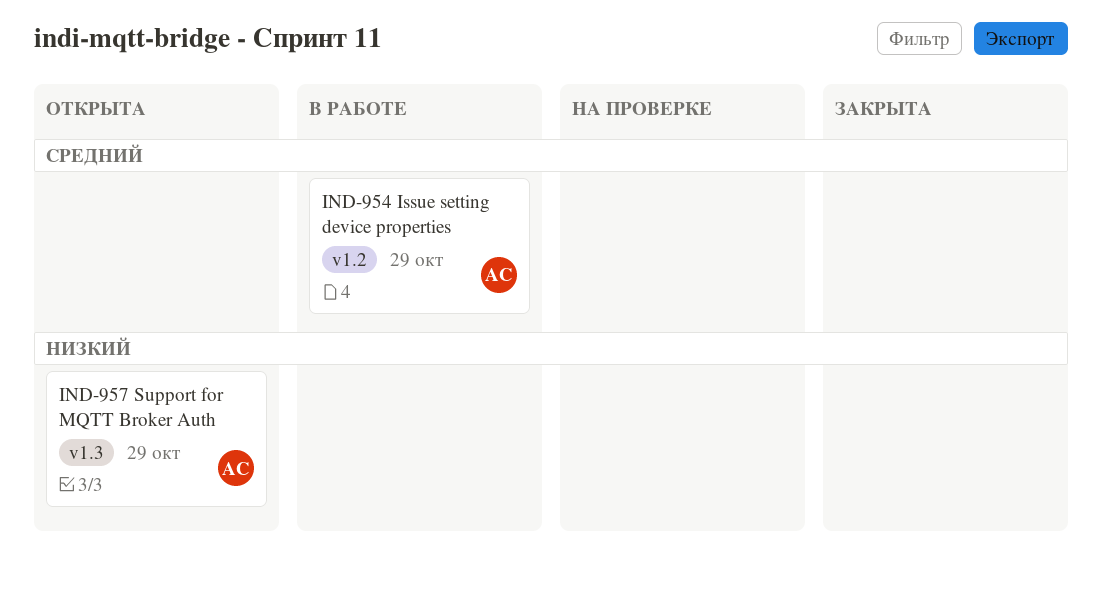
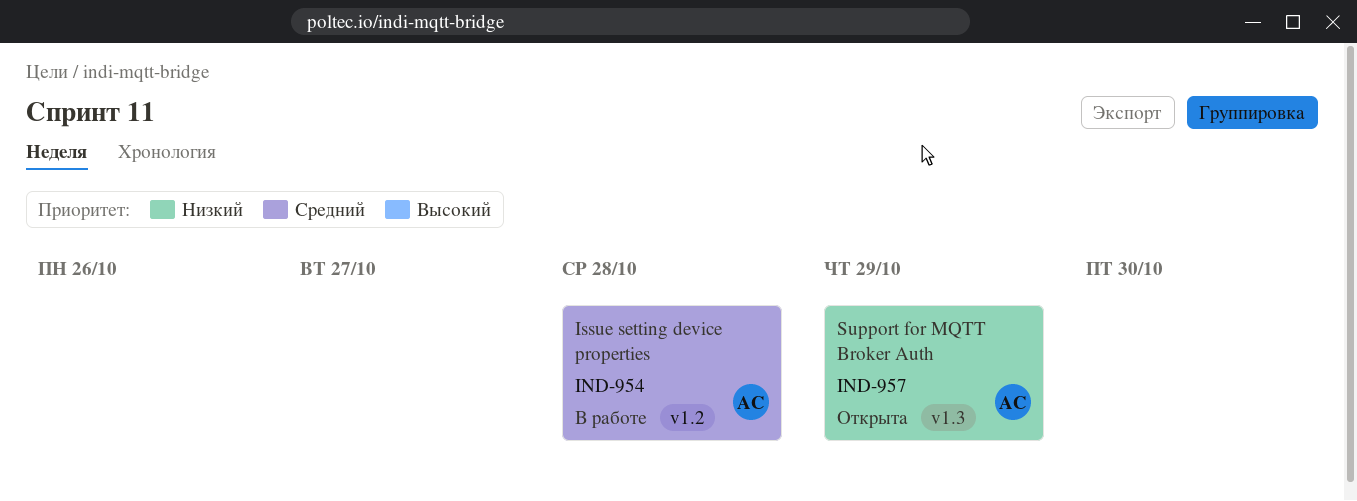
IND-954, due: Oct 29 -> Oct 28

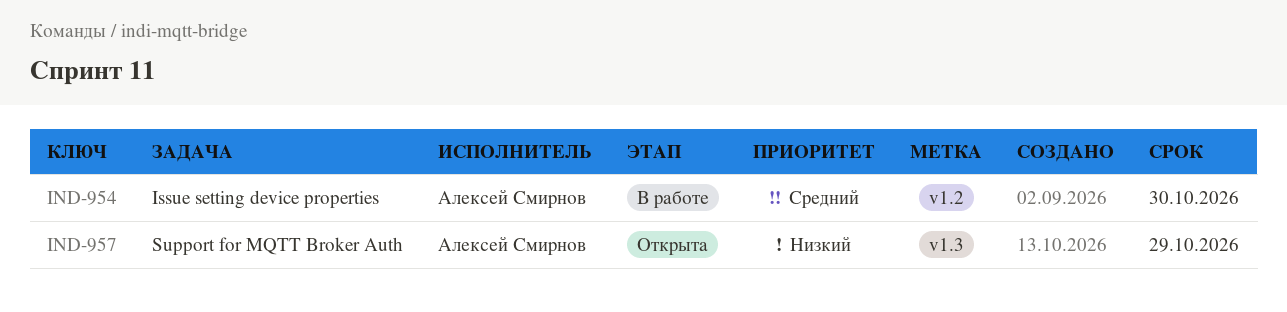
IND-954, due: Oct 28 -> Oct 30

